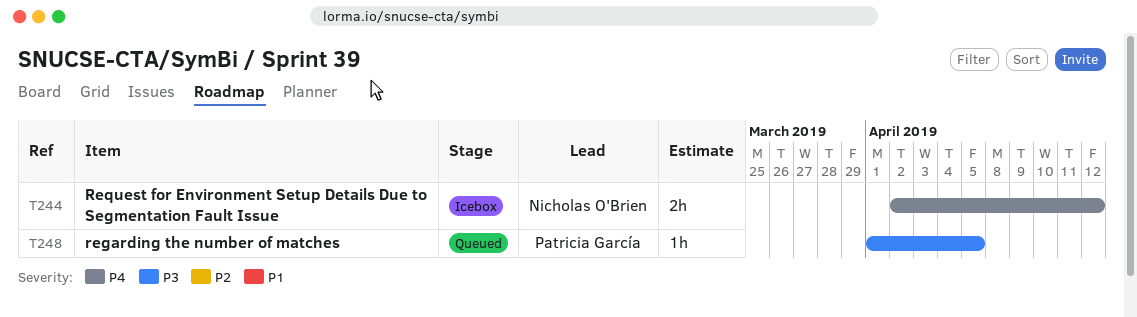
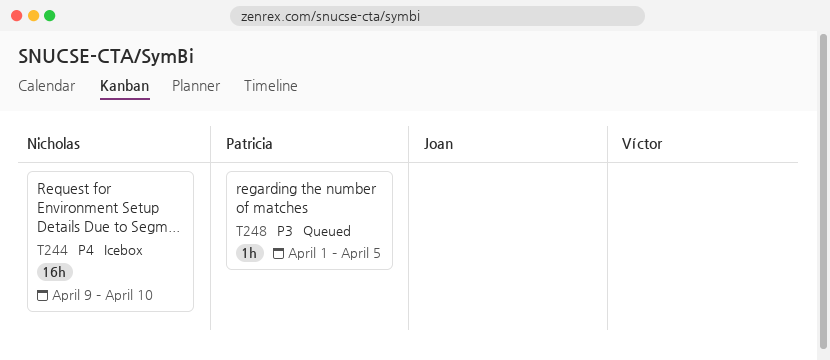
T244, estimate: 2h -> 16h
T244, start: Apr 2 -> Apr 9
T244, due: Apr 12 -> Apr 10

